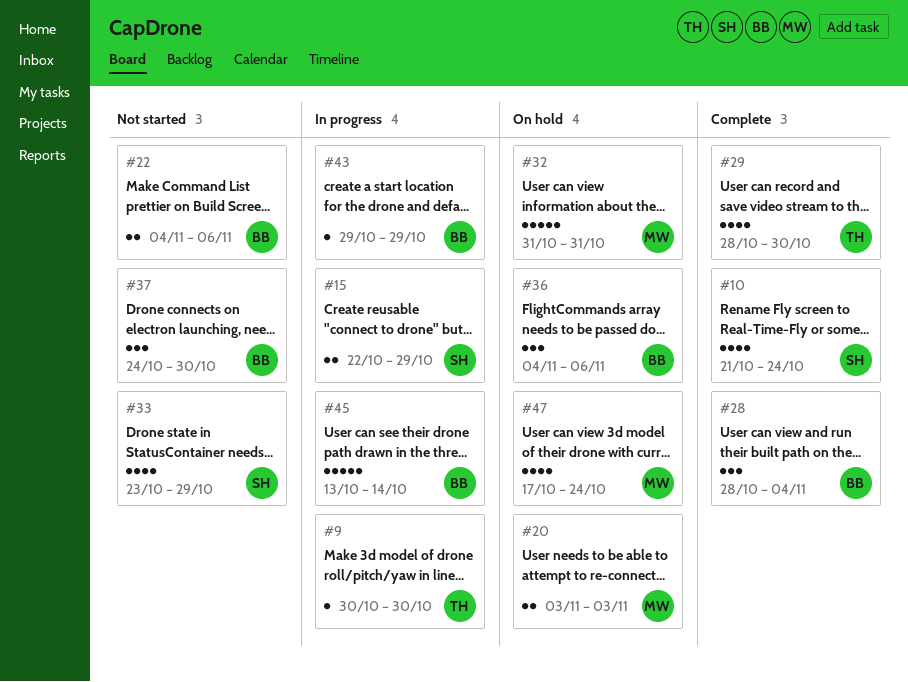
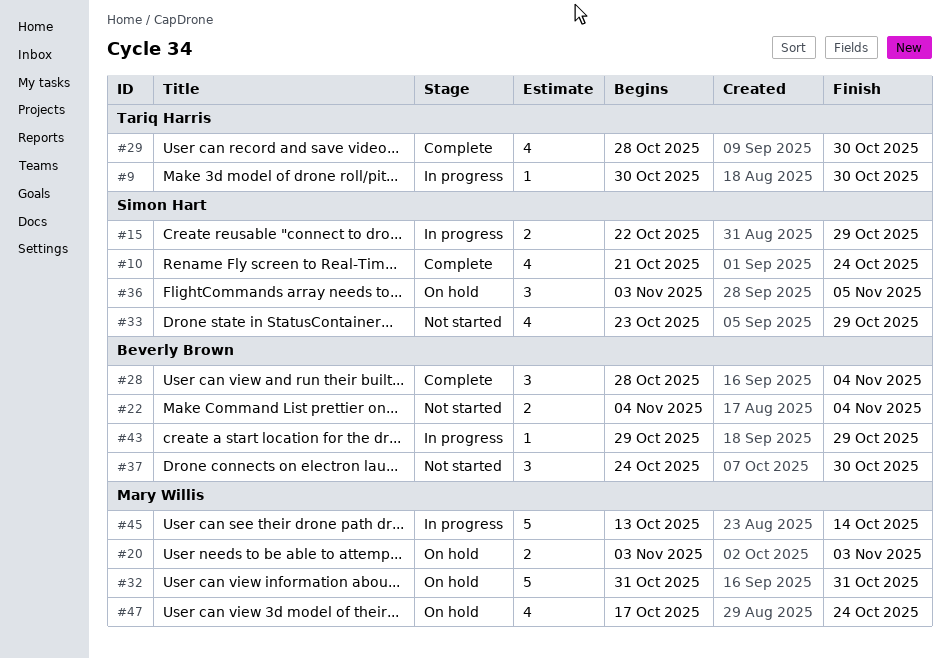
#22, due: Nov 6 -> Nov 4
#36, owner: Beverly Brown -> Simon Hart
#36, start: Nov 4 -> Nov 3
#36, due: Nov 6 -> Nov 5
#45, owner: Beverly Brown -> Mary Willis

